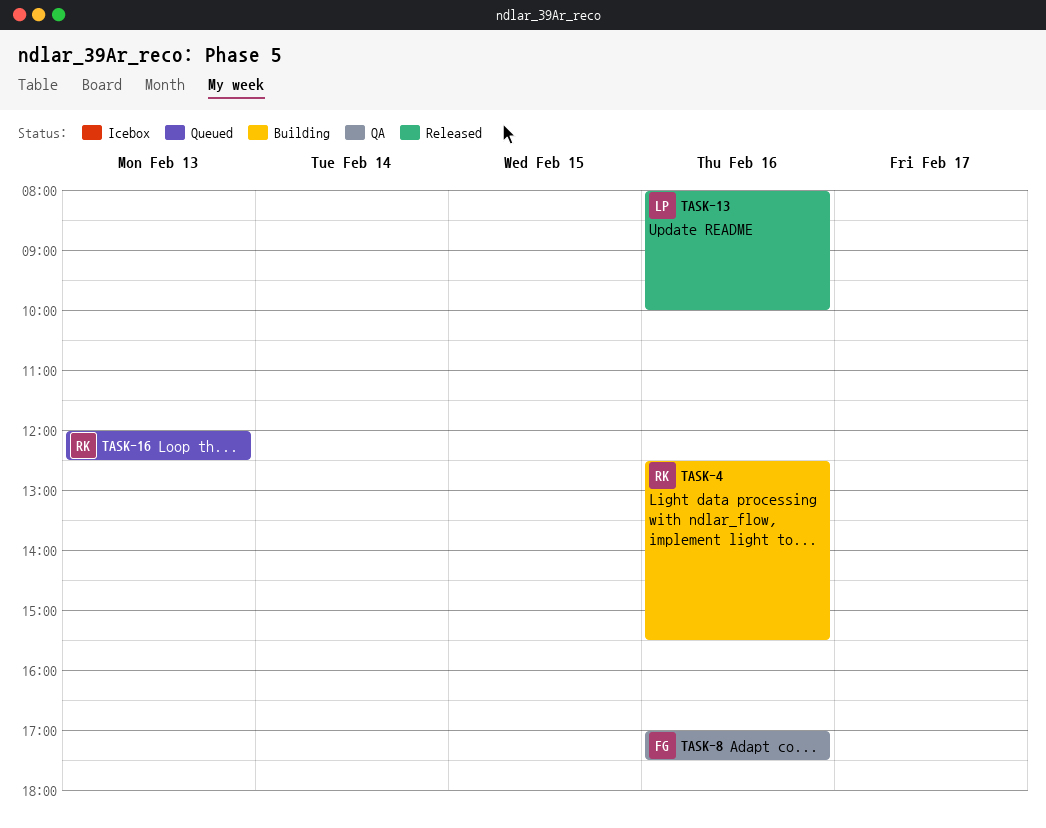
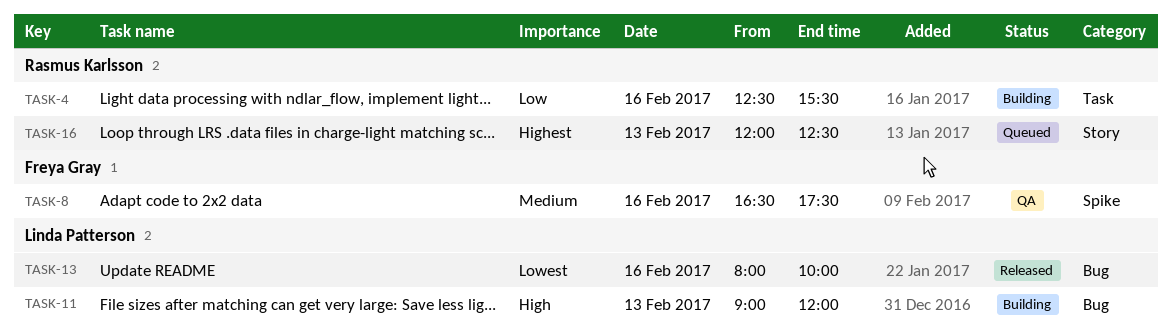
TASK-8, begins: 17:00 -> 16:30
TASK-11: none -> present

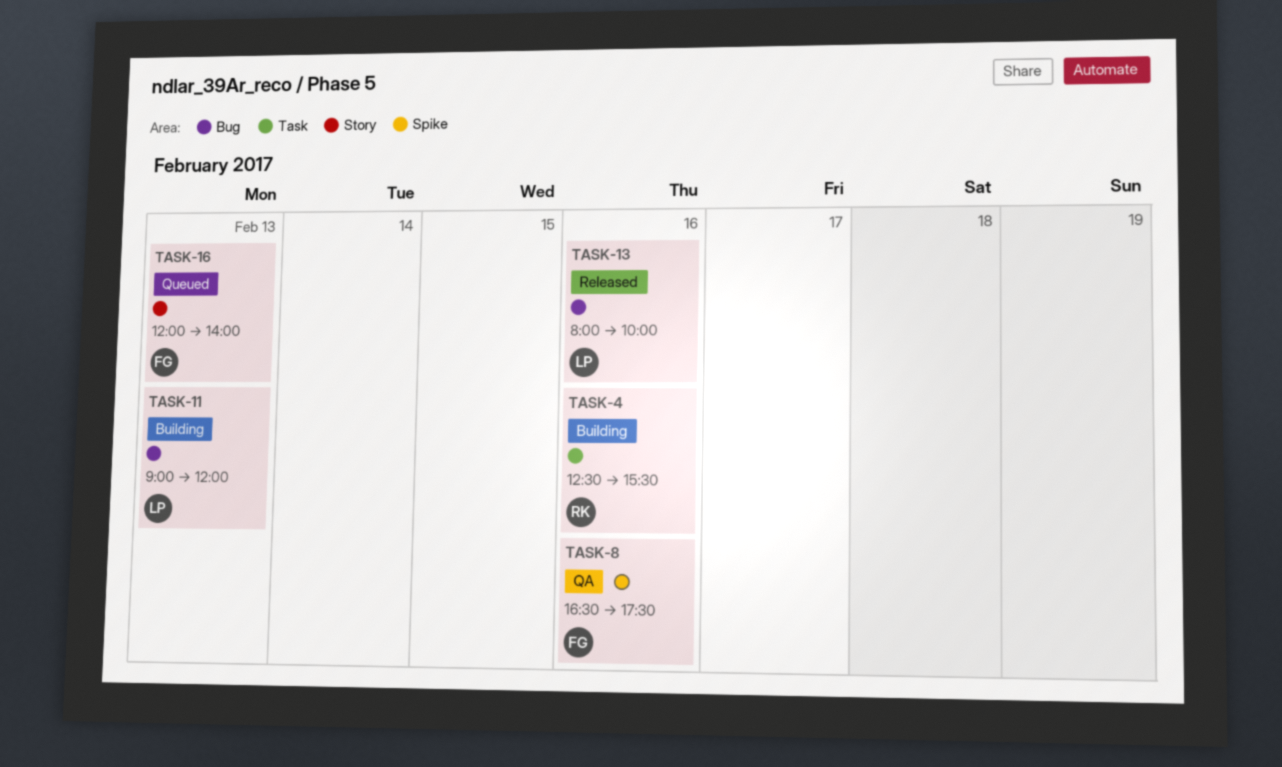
TASK-16, owner: Rasmus Karlsson -> Freya Gray
TASK-16, ends: 12:30 -> 14:00

